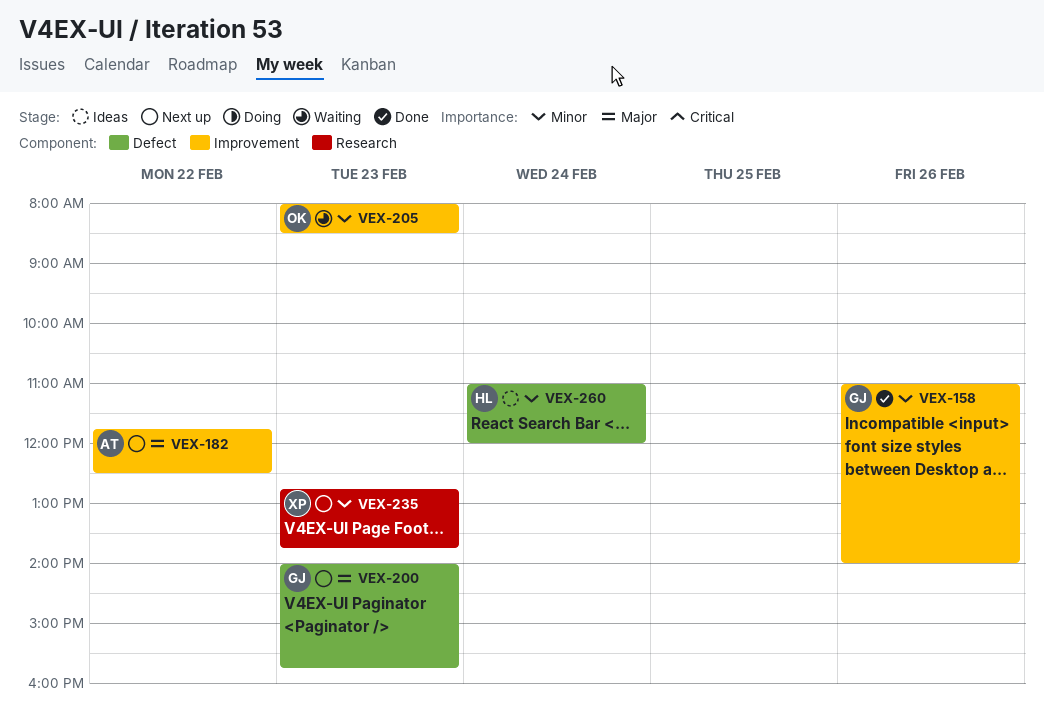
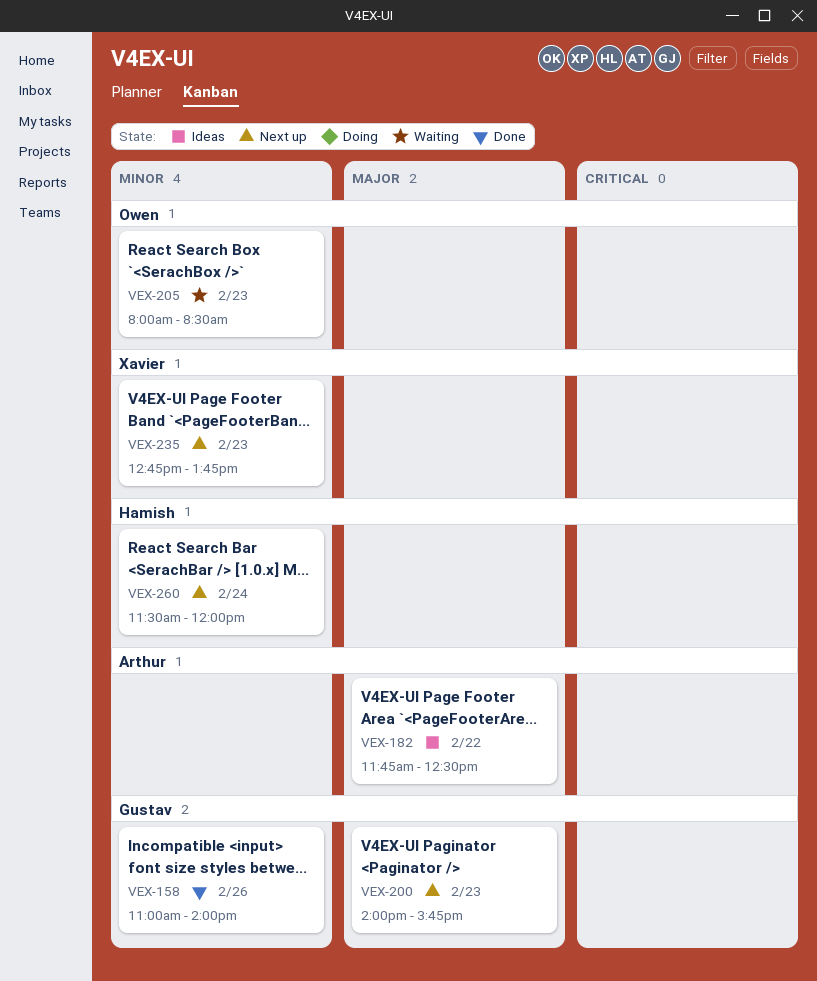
VEX-182, status: Next up -> Ideas
VEX-260, status: Ideas -> Next up
VEX-260, begins: 11:00 -> 11:30

